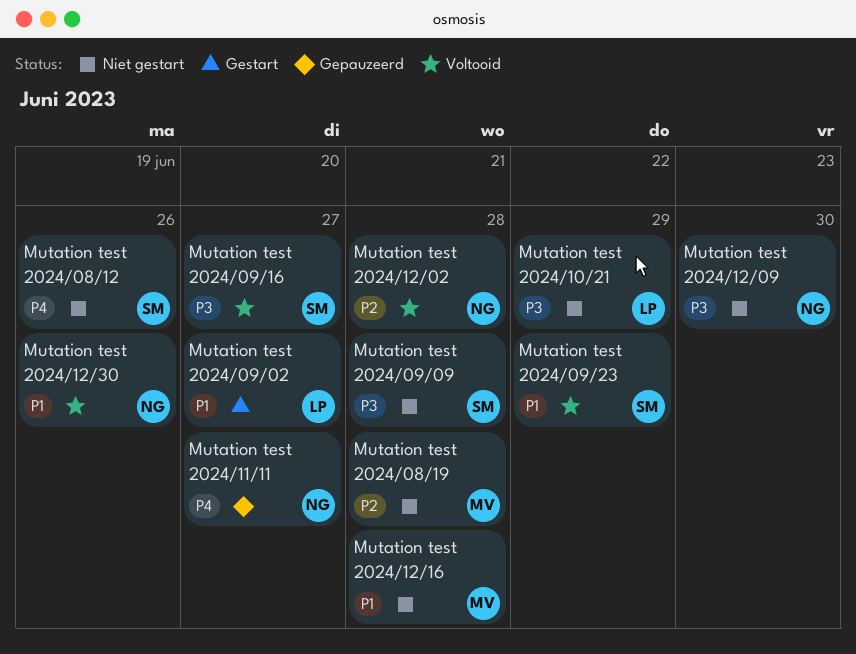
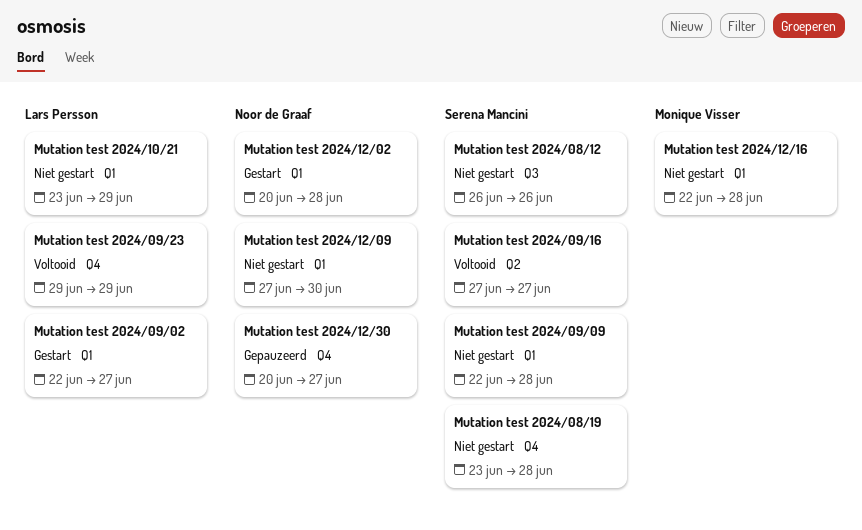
Mutation test 2024/08/19, owner: Monique Visser -> Serena Mancini
Mutation test 2024/09/23, owner: Serena Mancini -> Lars Persson
Mutation test 2024/11/11: present -> none
Mutation test 2024/12/02, status: Voltooid -> Gestart
Mutation test 2024/12/30, status: Voltooid -> Gepauzeerd
Mutation test 2024/12/30, due: Jun 26 -> Jun 27

